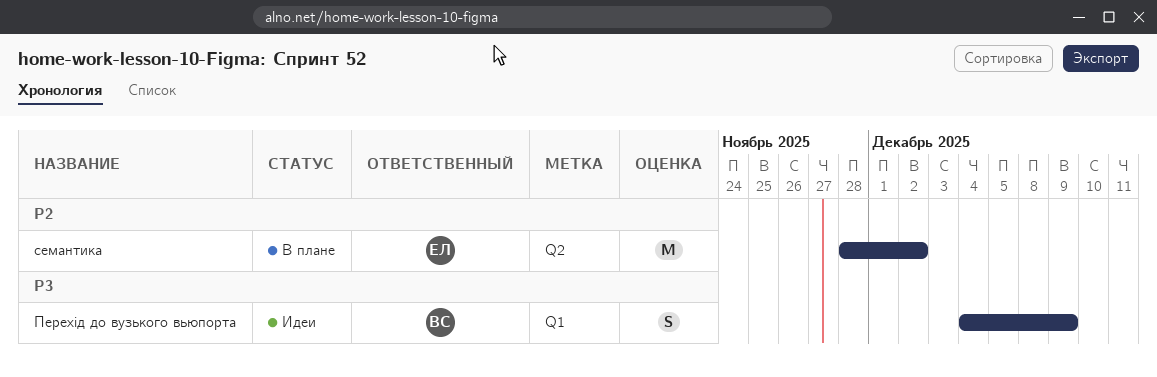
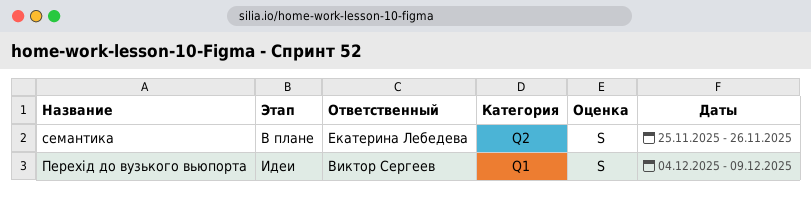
семантика, estimate: M -> S
семантика, start: Nov 28 -> Nov 25
семантика, due: Dec 2 -> Nov 26

